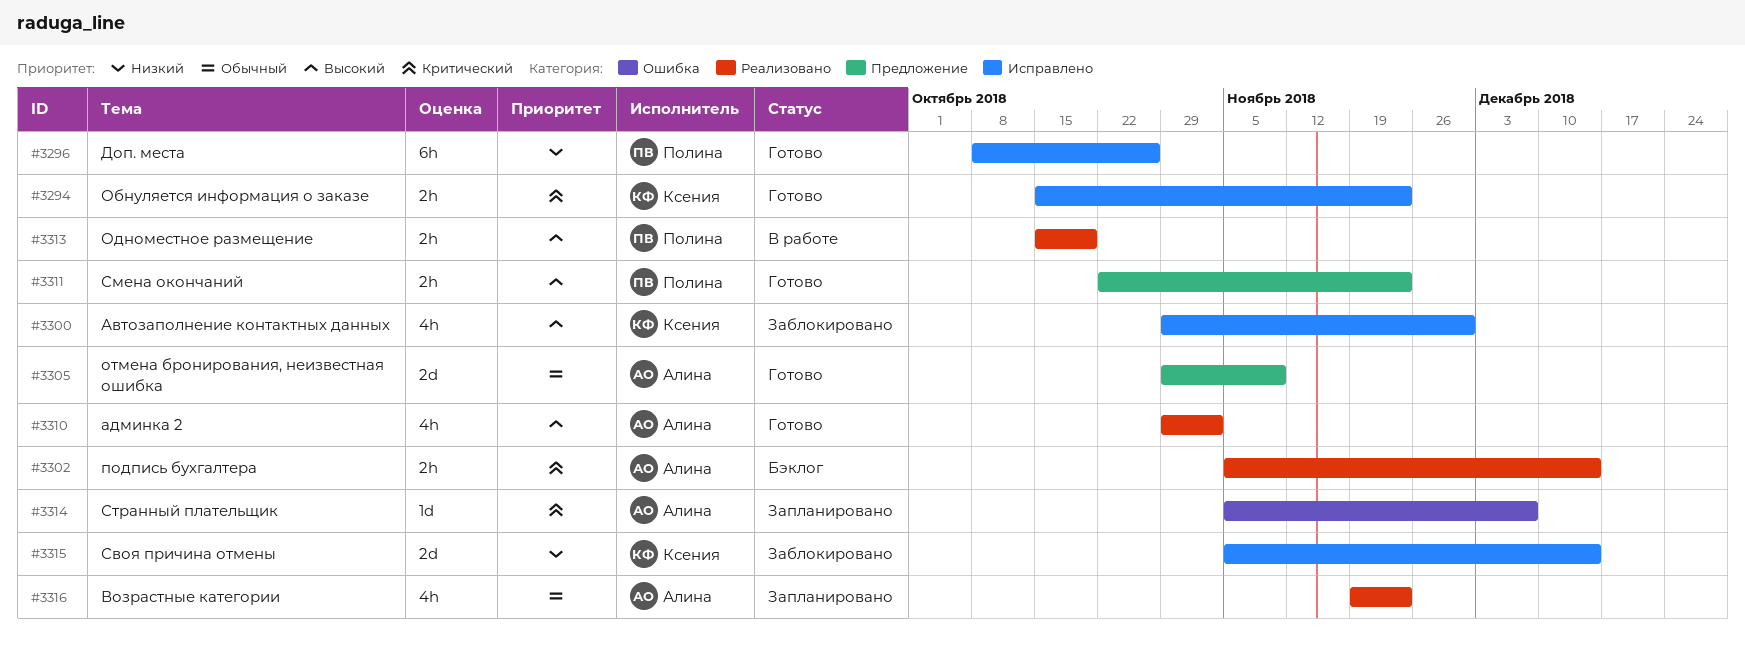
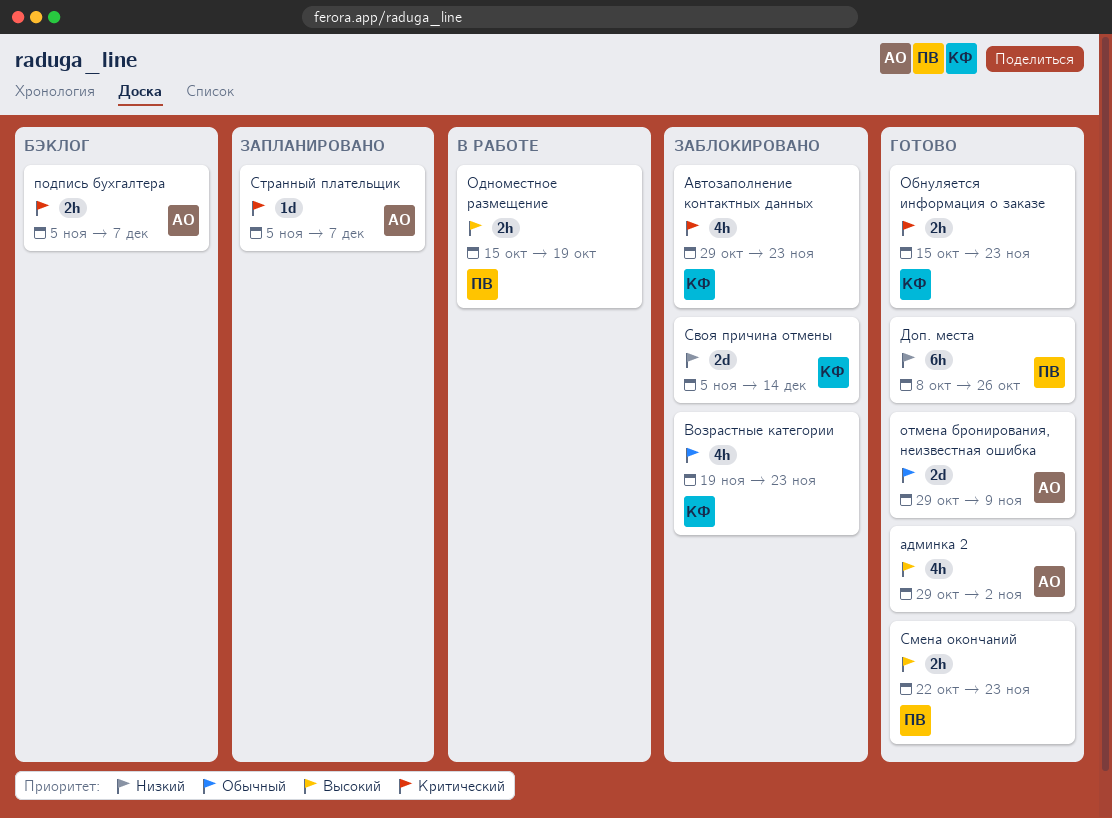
Автозаполнение контактных данных, priority: Высокий -> Критический
Автозаполнение контактных данных, due: Nov 30 -> Nov 23
Возрастные категории, status: Запланировано -> Заблокировано
Возрастные категории, owner: Алина -> Ксения
подпись бухгалтера, due: Dec 14 -> Dec 7

